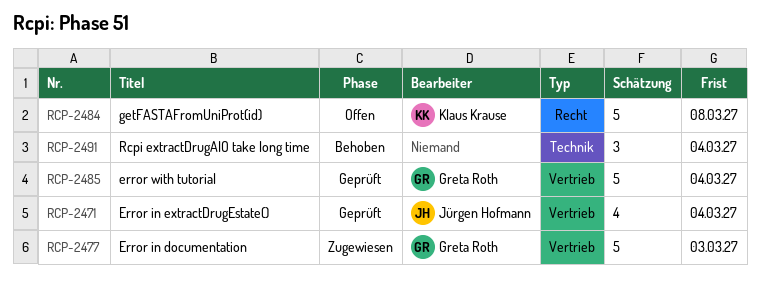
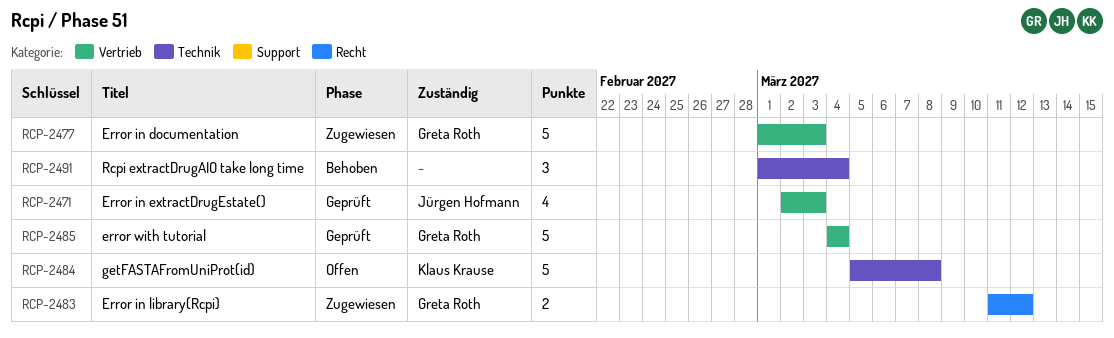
RCP-2471, due: Mar 4 -> Mar 3
RCP-2483: none -> present
RCP-2484, label: Recht -> Technik

